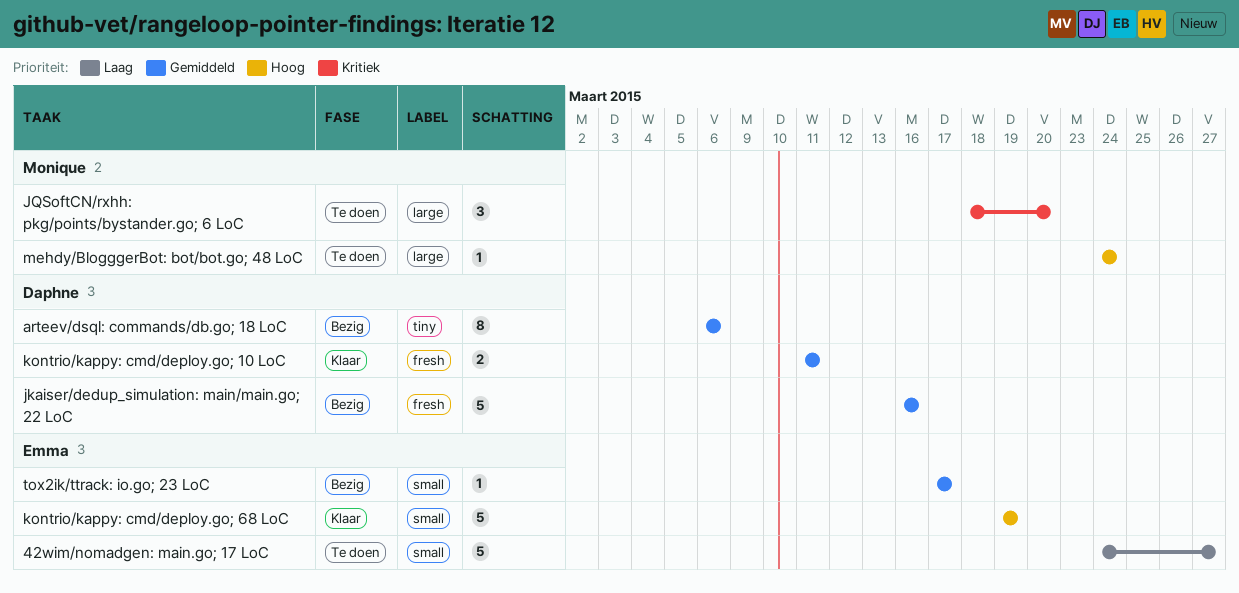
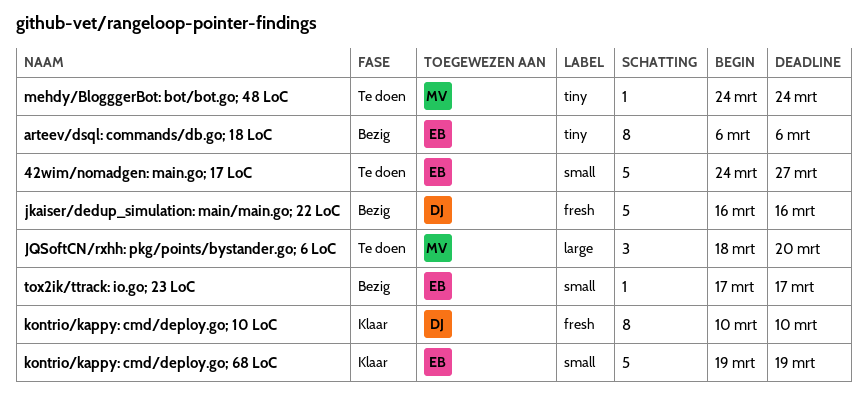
arteev/dsql: commands/db.go; 18 LoC, owner: Daphne -> Emma
kontrio/kappy: cmd/deploy.go; 10 LoC, estimate: 2 -> 8
kontrio/kappy: cmd/deploy.go; 10 LoC, start: Mar 11 -> Mar 10
kontrio/kappy: cmd/deploy.go; 10 LoC, due: Mar 11 -> Mar 10
mehdy/BlogggerBot: bot/bot.go; 48 LoC, label: large -> tiny

